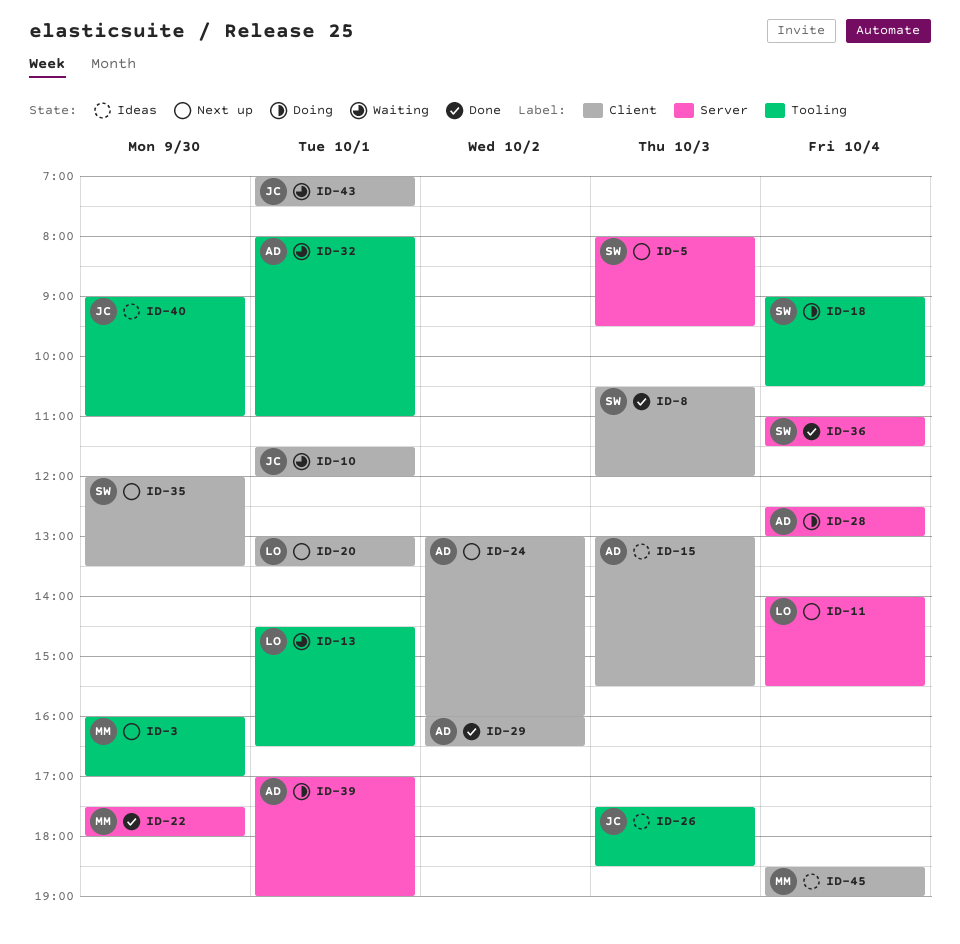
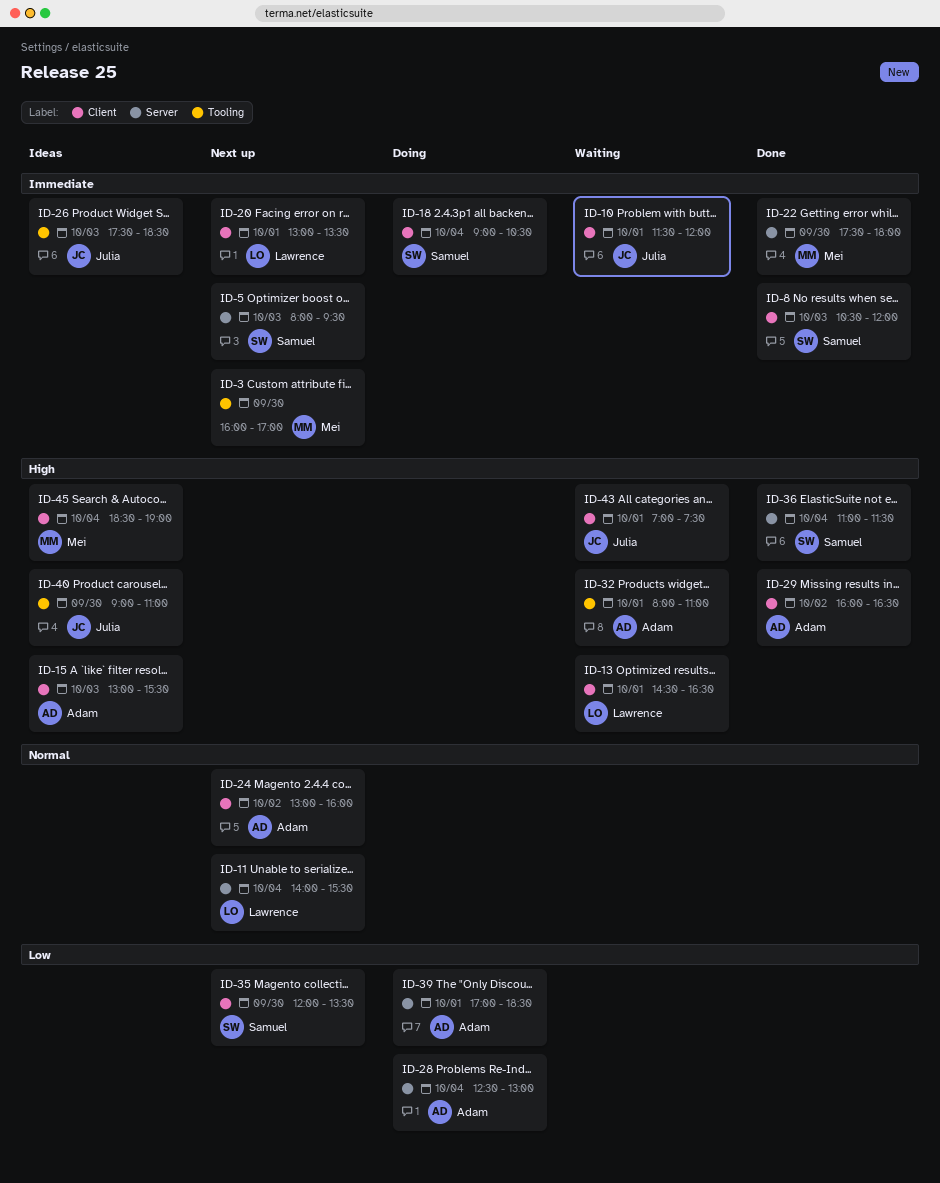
ID-13, label: Tooling -> Client
ID-18, label: Tooling -> Client
ID-39, ends: 19:00 -> 18:30

